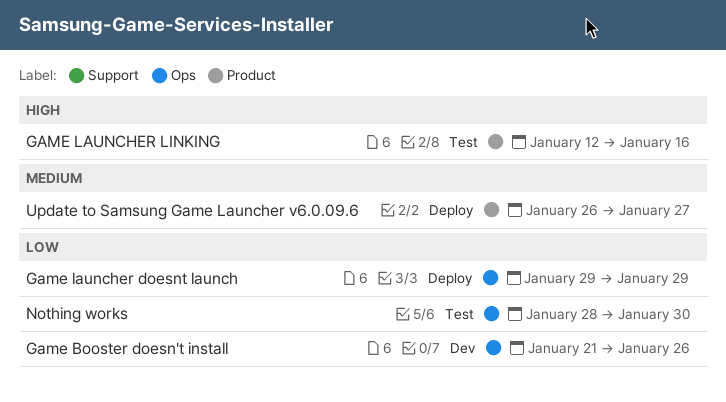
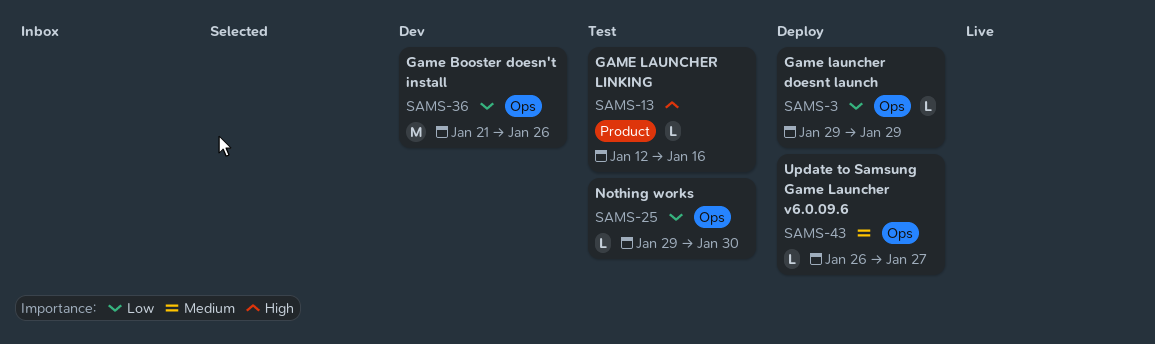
Nothing works, start: Jan 28 -> Jan 29
Update to Samsung Game Launcher v6.0.09.6, label: Product -> Ops

